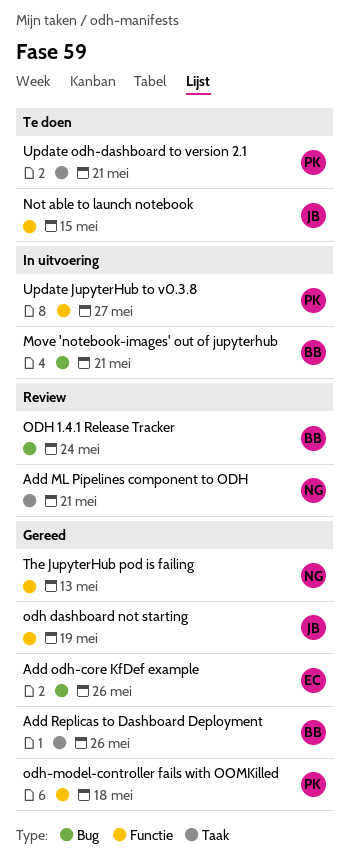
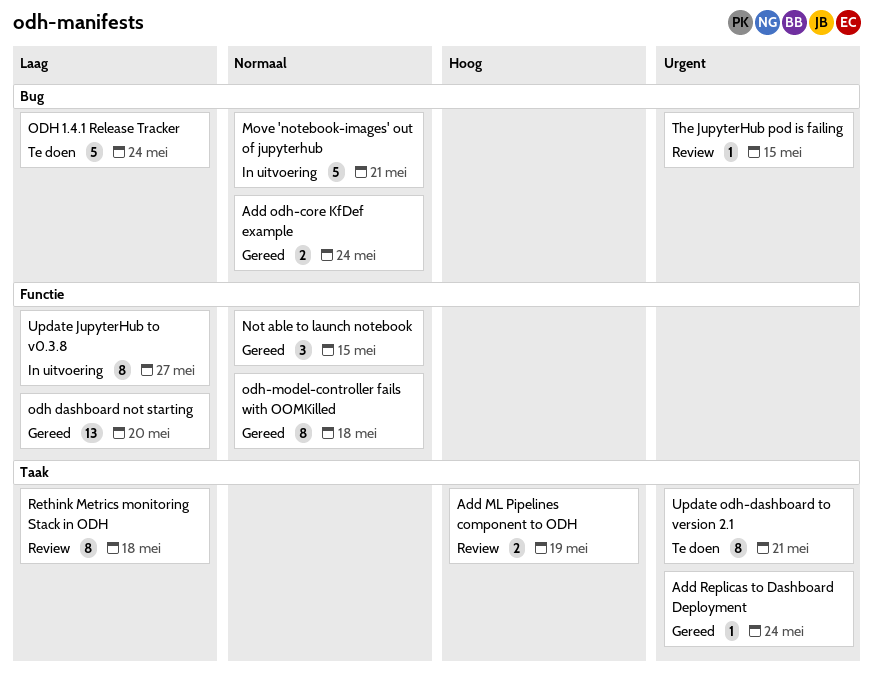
Add ML Pipelines component to ODH, due: May 21 -> May 19
Add odh-core KfDef example, due: May 26 -> May 24
Add Replicas to Dashboard Deployment, due: May 26 -> May 24
Not able to launch notebook, status: Te doen -> Gereed
ODH 1.4.1 Release Tracker, status: Review -> Te doen
odh dashboard not starting, due: May 19 -> May 20
Rethink Metrics monitoring Stack in ODH: none -> present
The JupyterHub pod is failing, status: Gereed -> Review
The JupyterHub pod is failing, label: Functie -> Bug
The JupyterHub pod is failing, due: May 13 -> May 15

